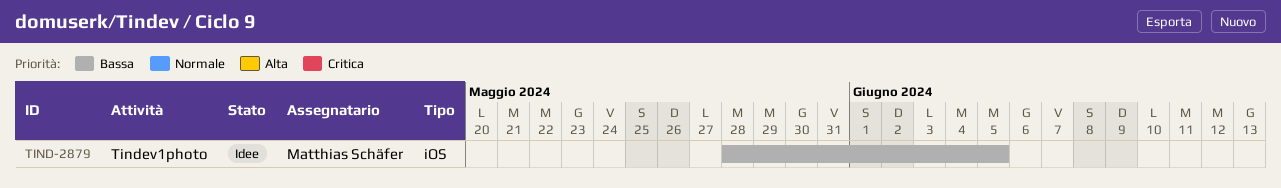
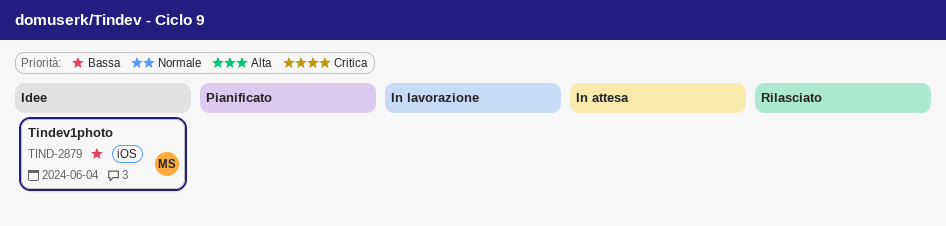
TIND-2879, due: Jun 5 -> Jun 4

